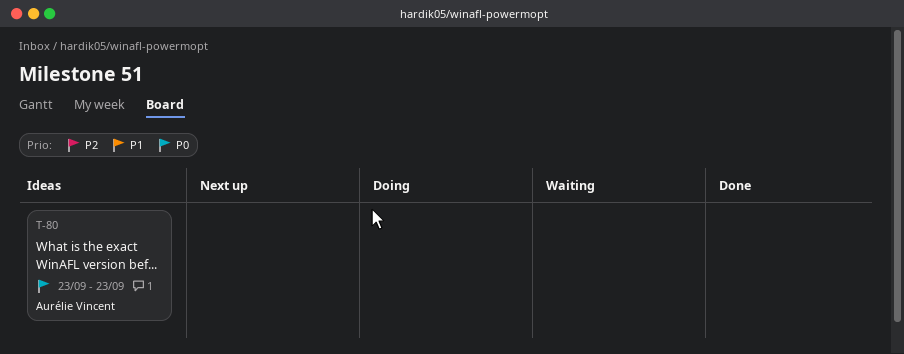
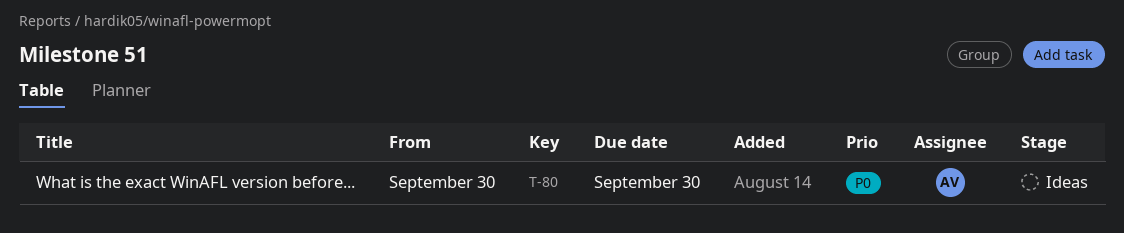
T-80, start: Sep 23 -> Sep 30
T-80, due: Sep 23 -> Sep 30

